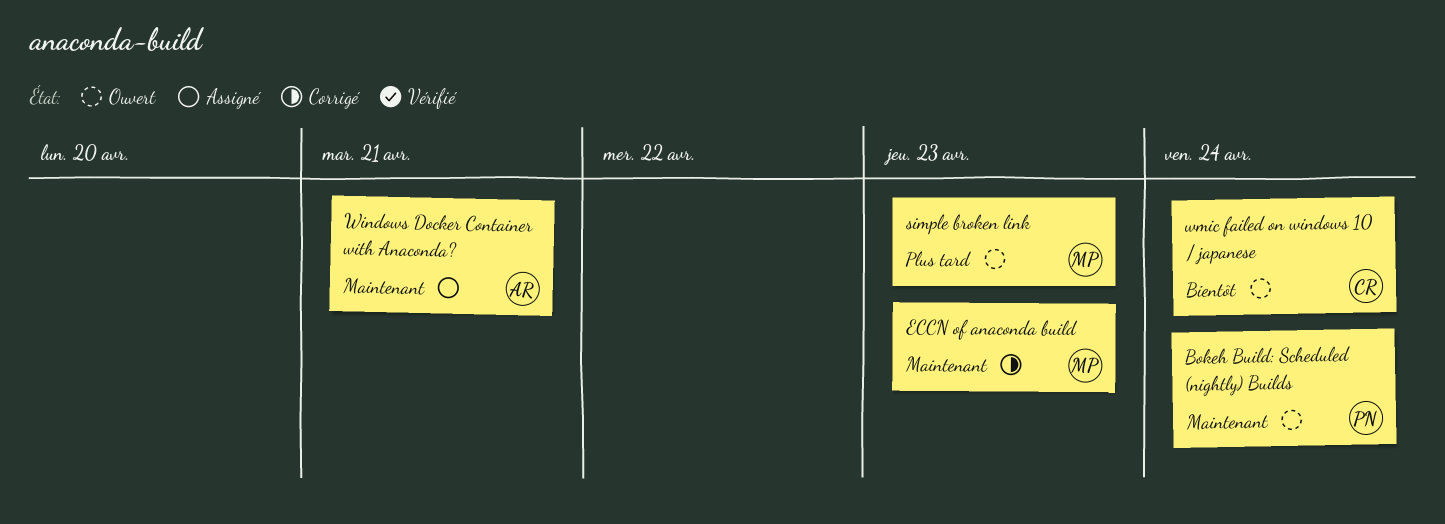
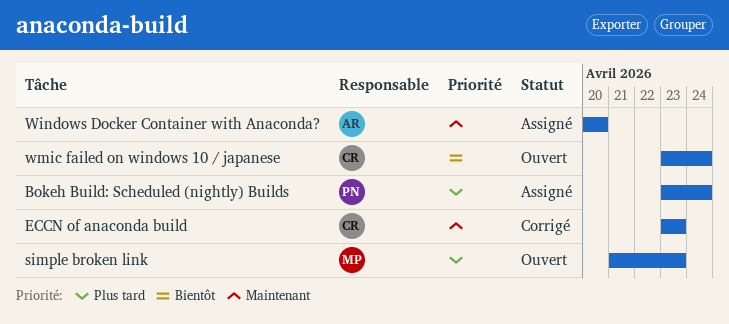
Bokeh Build: Scheduled (nightly) Builds, status: Ouvert -> Assigné
Bokeh Build: Scheduled (nightly) Builds, priority: Maintenant -> Plus tard
ECCN of anaconda build, owner: MP -> CR
Windows Docker Container with Anaconda?, due: Apr 21 -> Apr 20

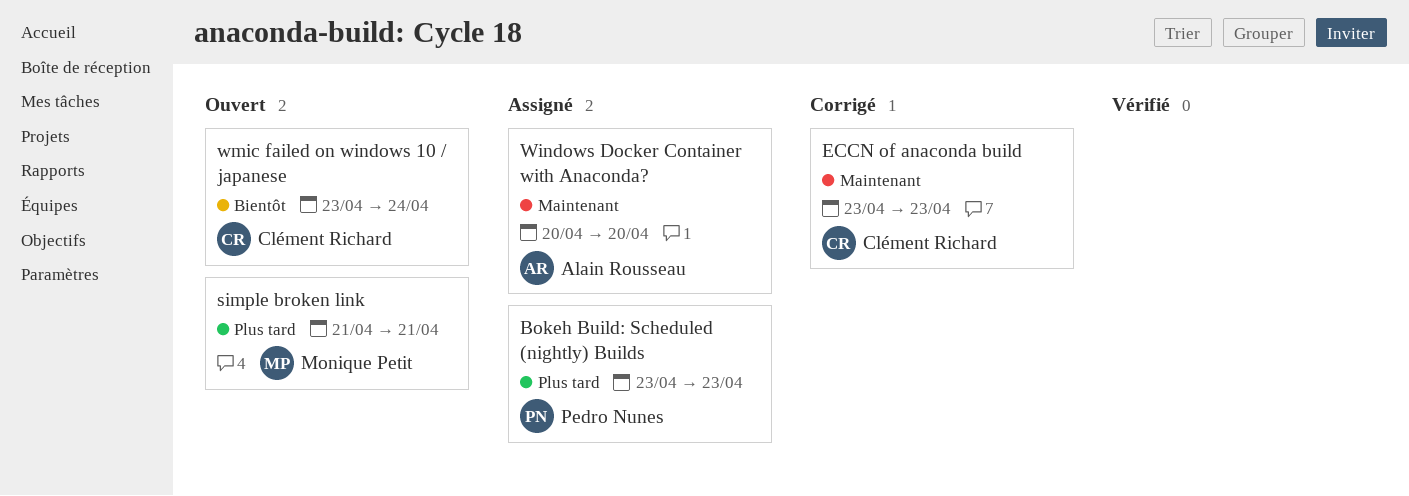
Bokeh Build: Scheduled (nightly) Builds, due: Apr 24 -> Apr 23
simple broken link, due: Apr 23 -> Apr 21

